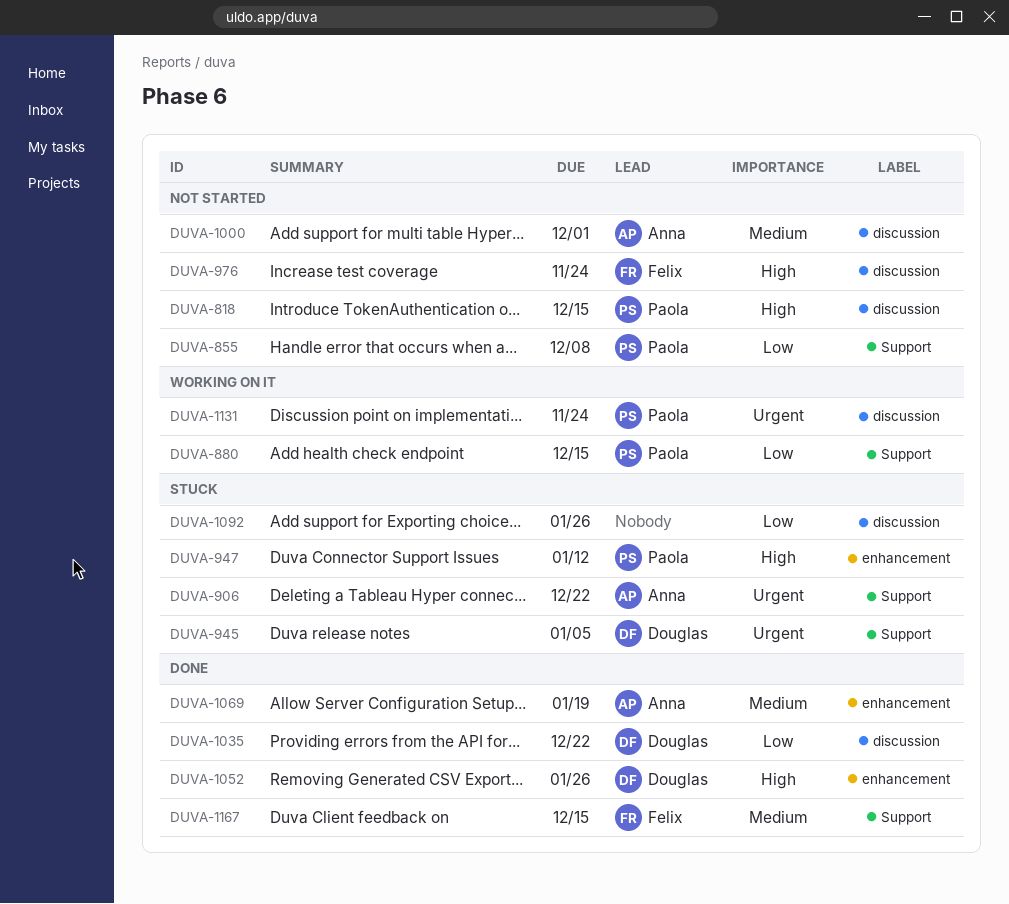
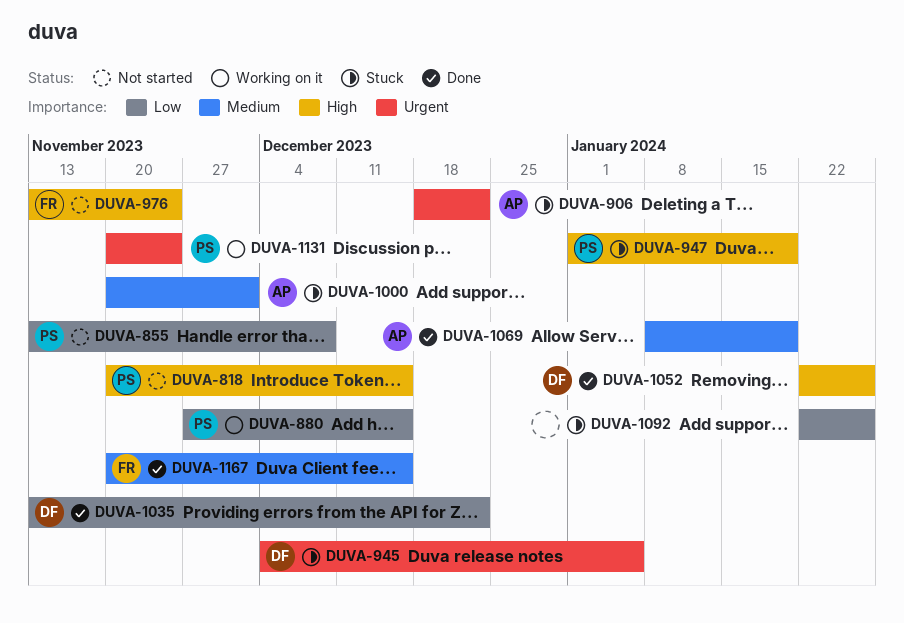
DUVA-947, due: Jan 12 -> Jan 19
DUVA-1000, status: Not started -> Stuck

